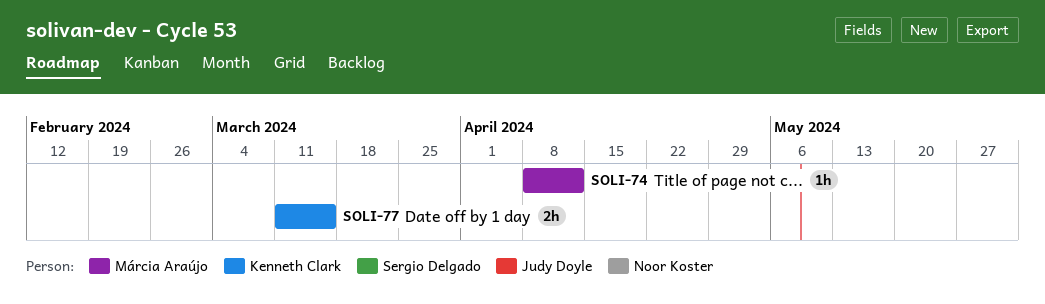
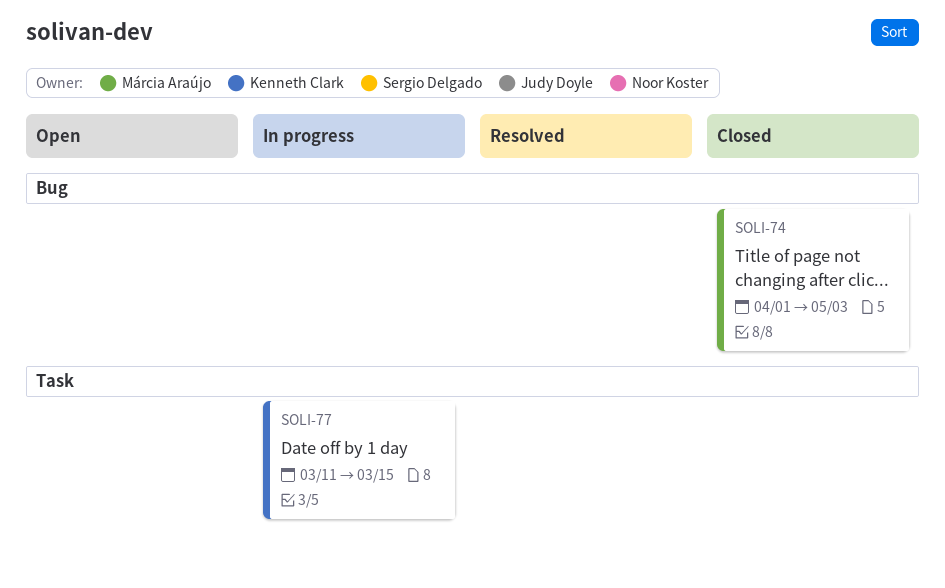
SOLI-74, start: Apr 8 -> Apr 1
SOLI-74, due: Apr 12 -> May 3

